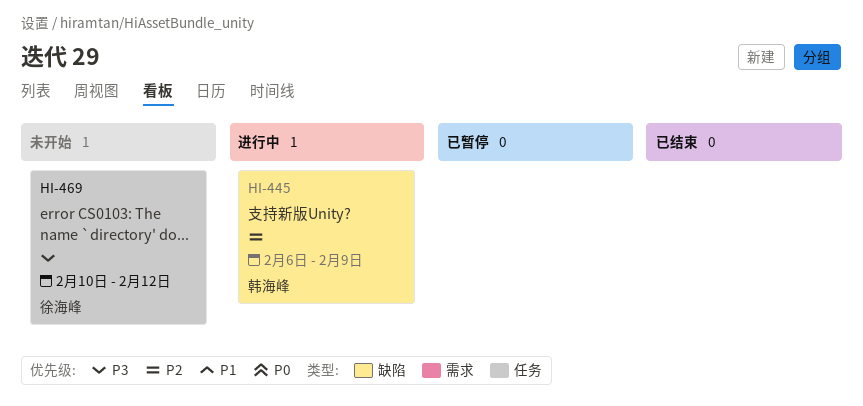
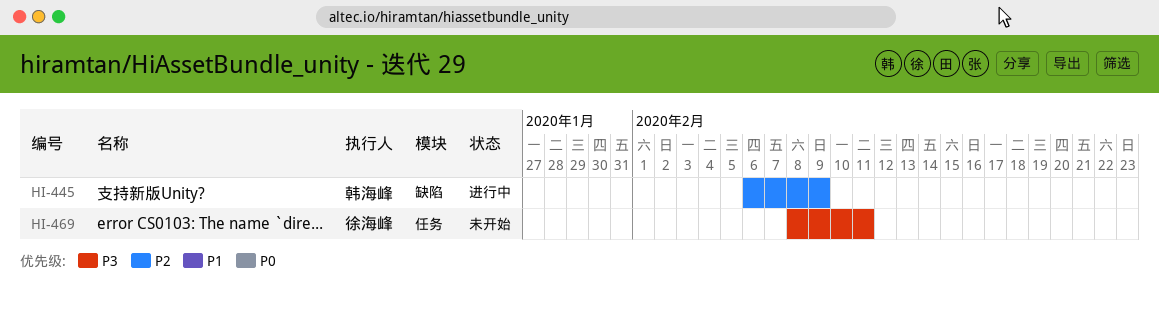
HI-469, start: Feb 10 -> Feb 8
HI-469, due: Feb 12 -> Feb 11

